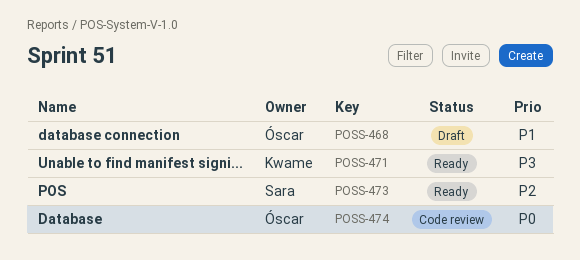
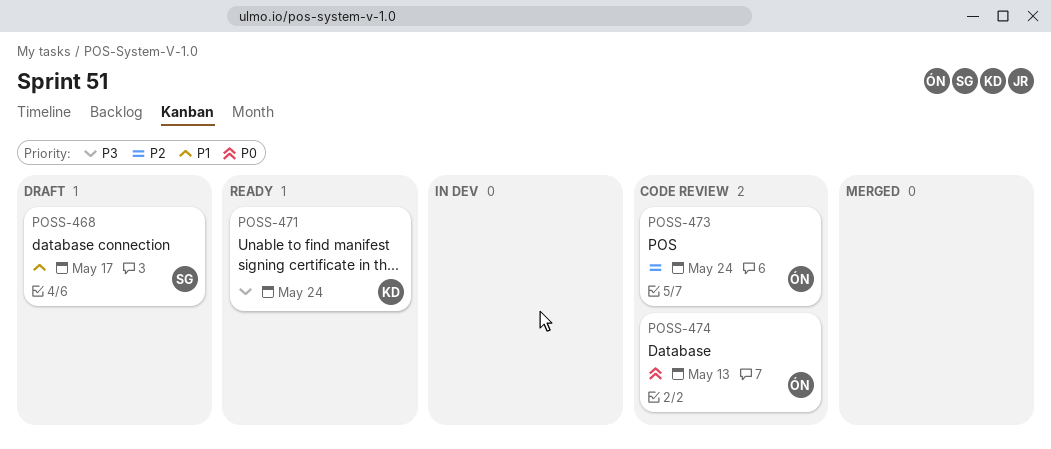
POSS-468, owner: Óscar -> Sara
POSS-473, status: Ready -> Code review
POSS-473, owner: Sara -> Óscar

